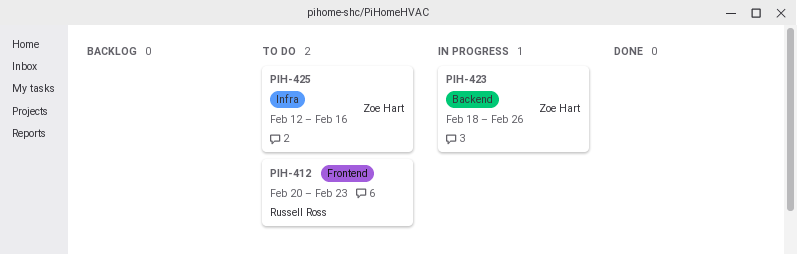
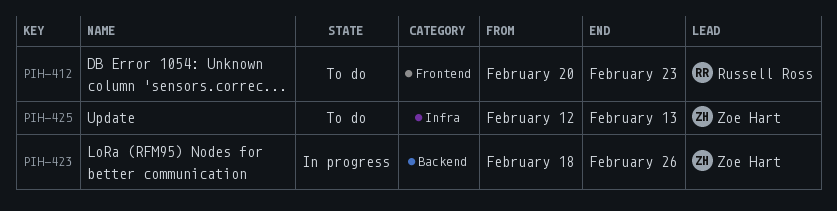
PIH-425, due: Feb 16 -> Feb 13

